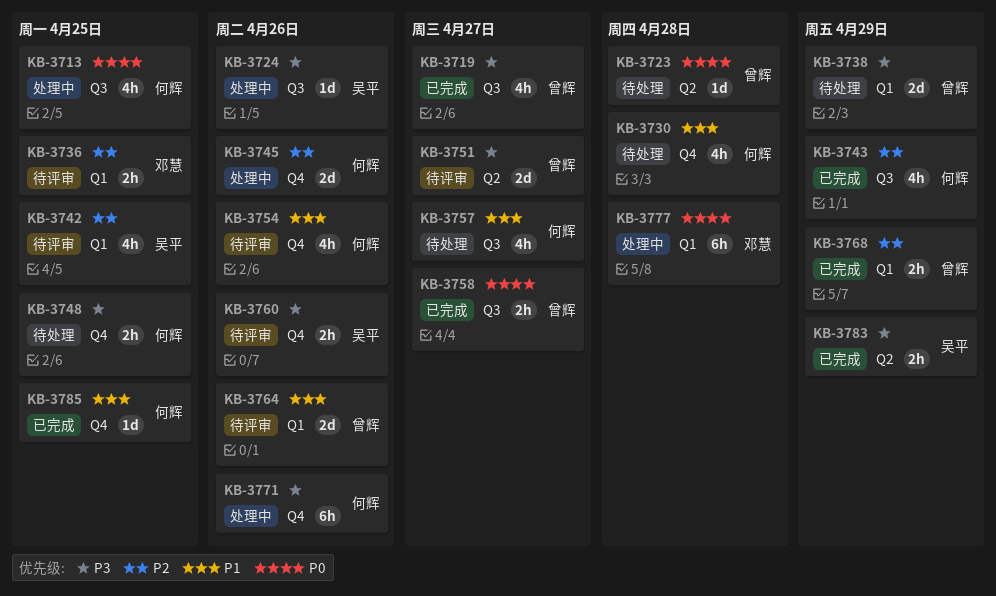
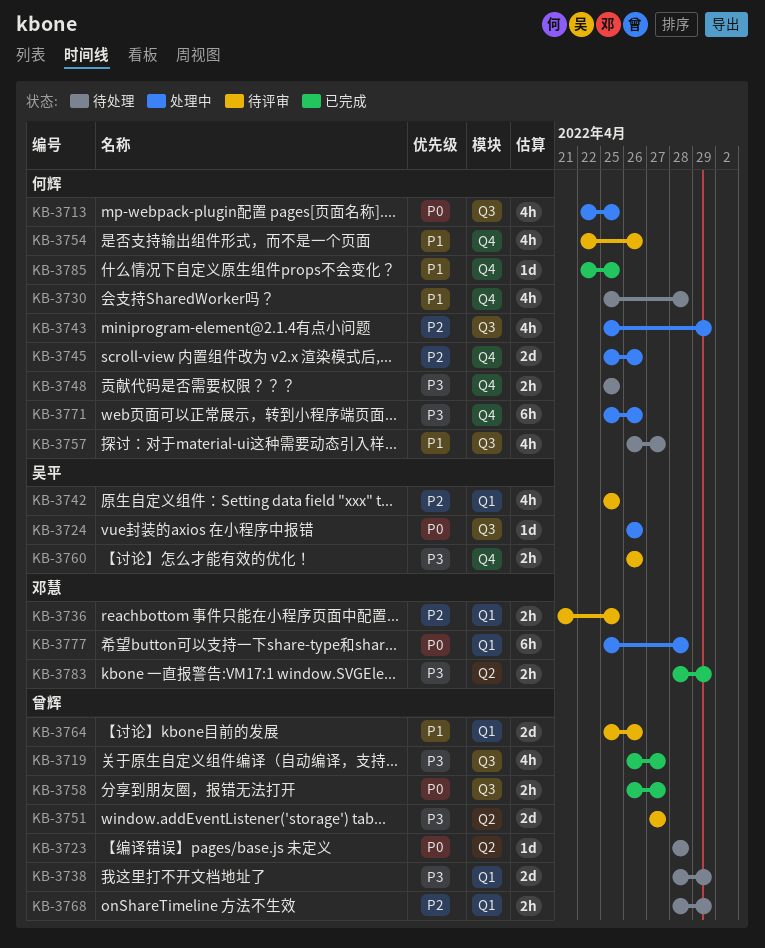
KB-3724, priority: P3 -> P0
KB-3743, status: 已完成 -> 处理中
KB-3768, status: 已完成 -> 待处理
KB-3783, owner: 吴平 -> 邓慧

